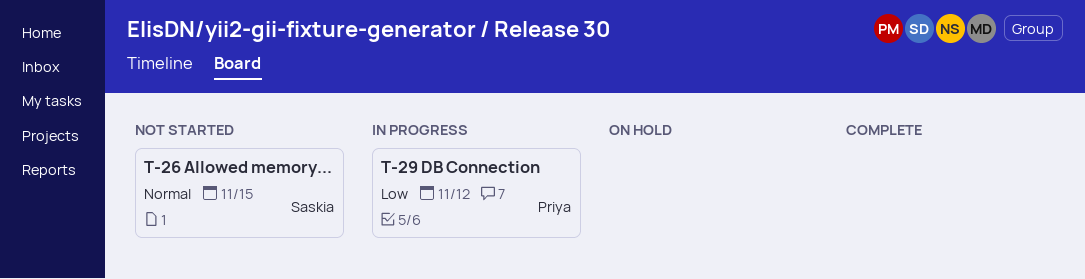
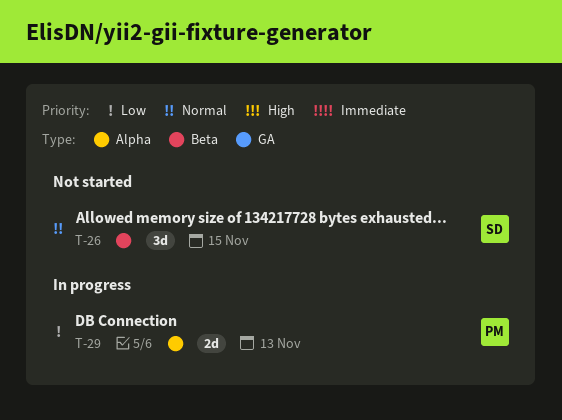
T-29, due: Nov 12 -> Nov 13

